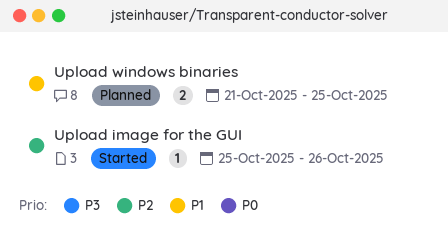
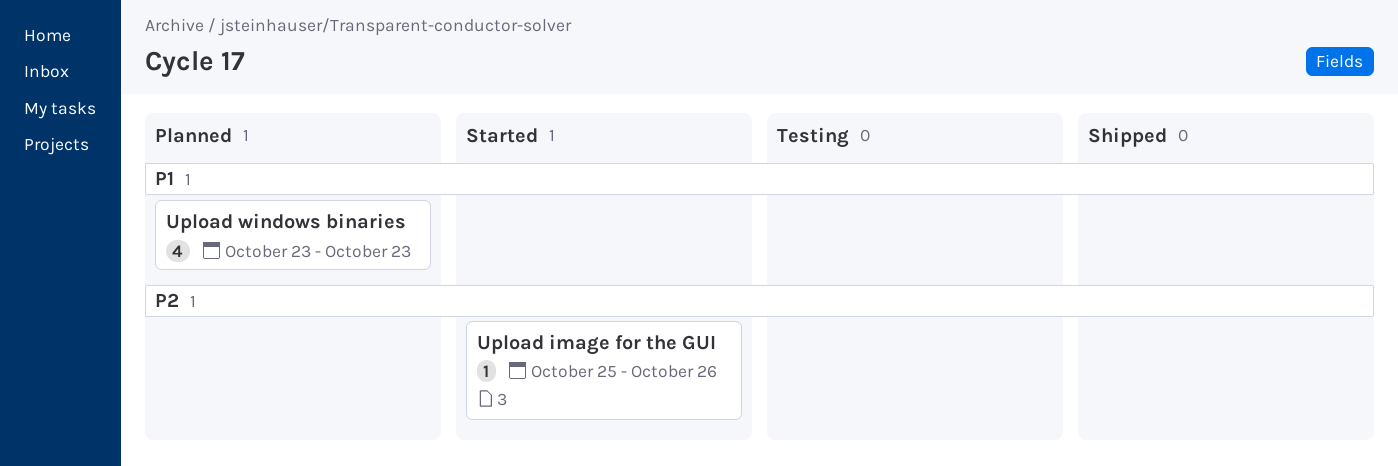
Upload windows binaries, estimate: 2 -> 4
Upload windows binaries, start: Oct 21 -> Oct 23
Upload windows binaries, due: Oct 25 -> Oct 23

